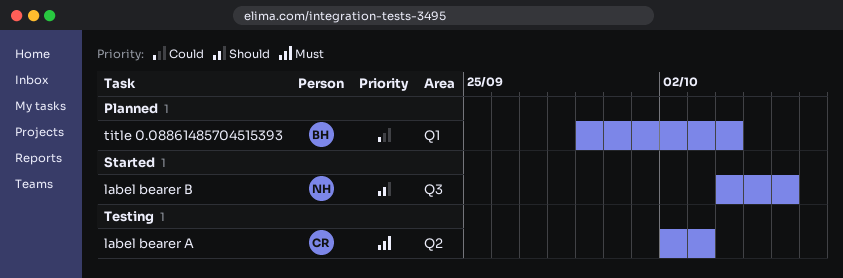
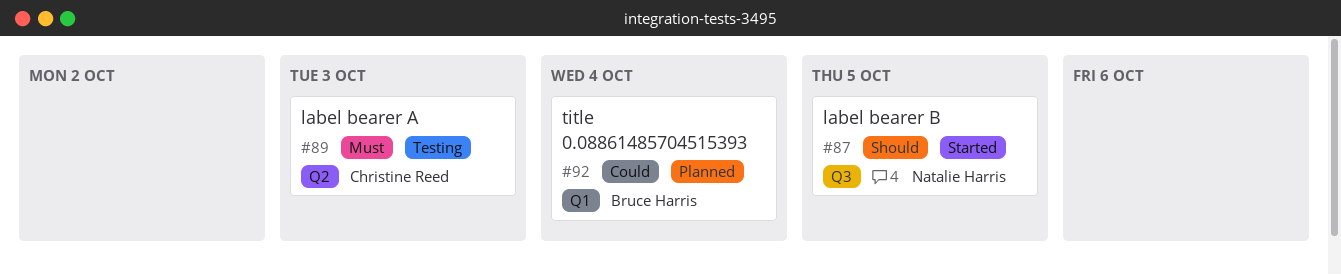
label bearer B, due: Oct 6 -> Oct 5

